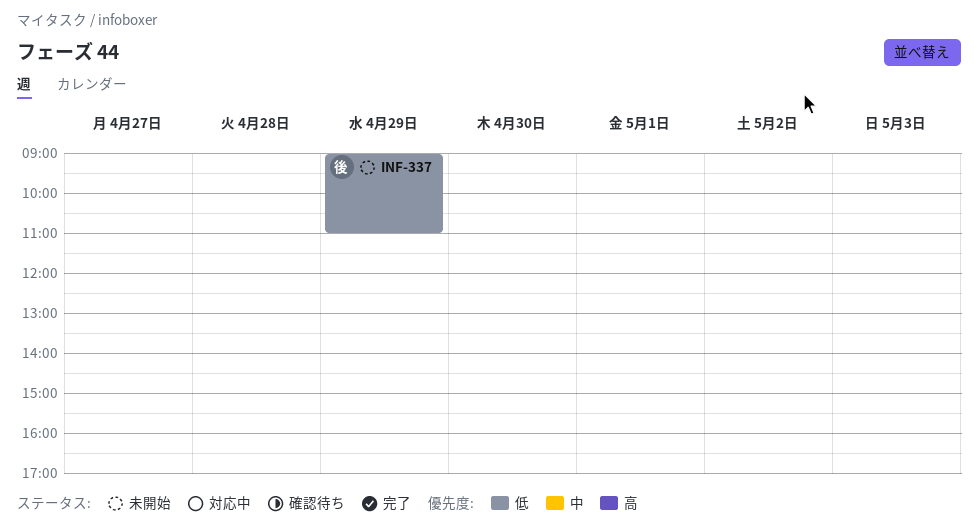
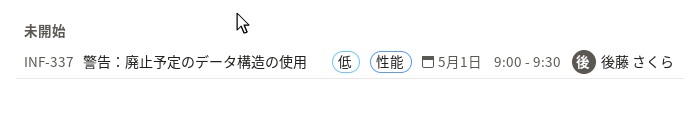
INF-337, day: Apr 29 -> May 1
INF-337, ends: 11:00 -> 09:30

